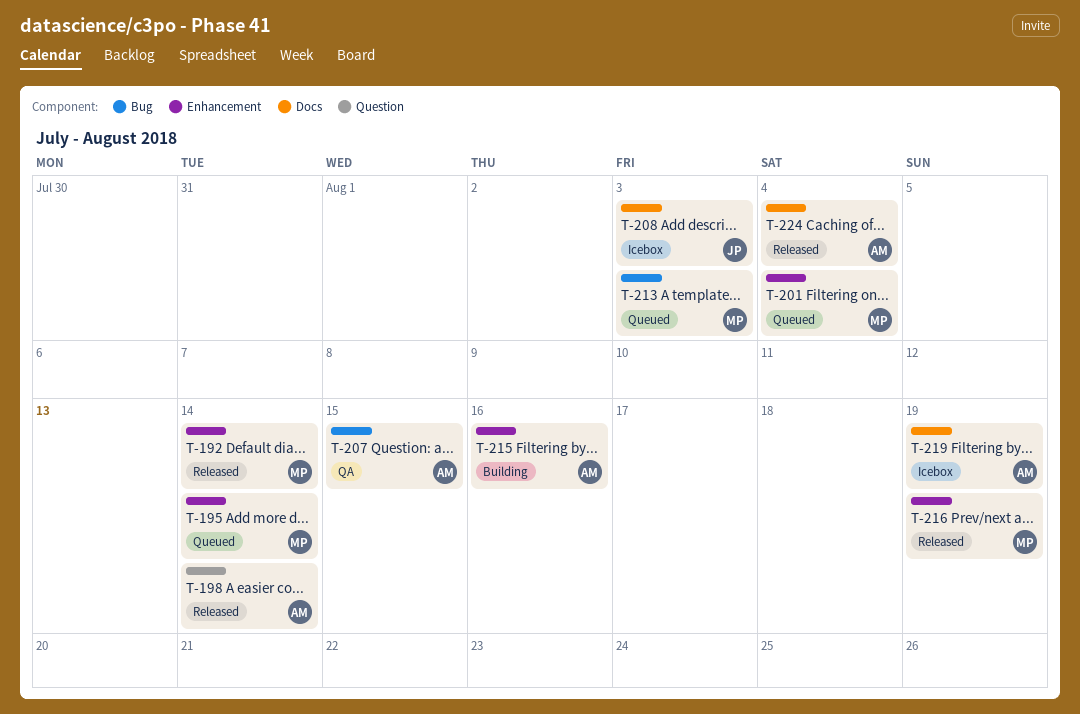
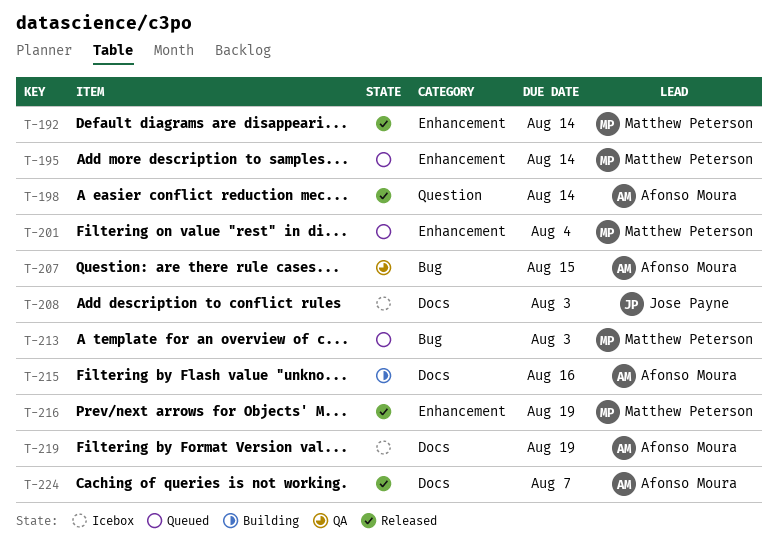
T-215, label: Enhancement -> Docs
T-224, due: Aug 4 -> Aug 7

